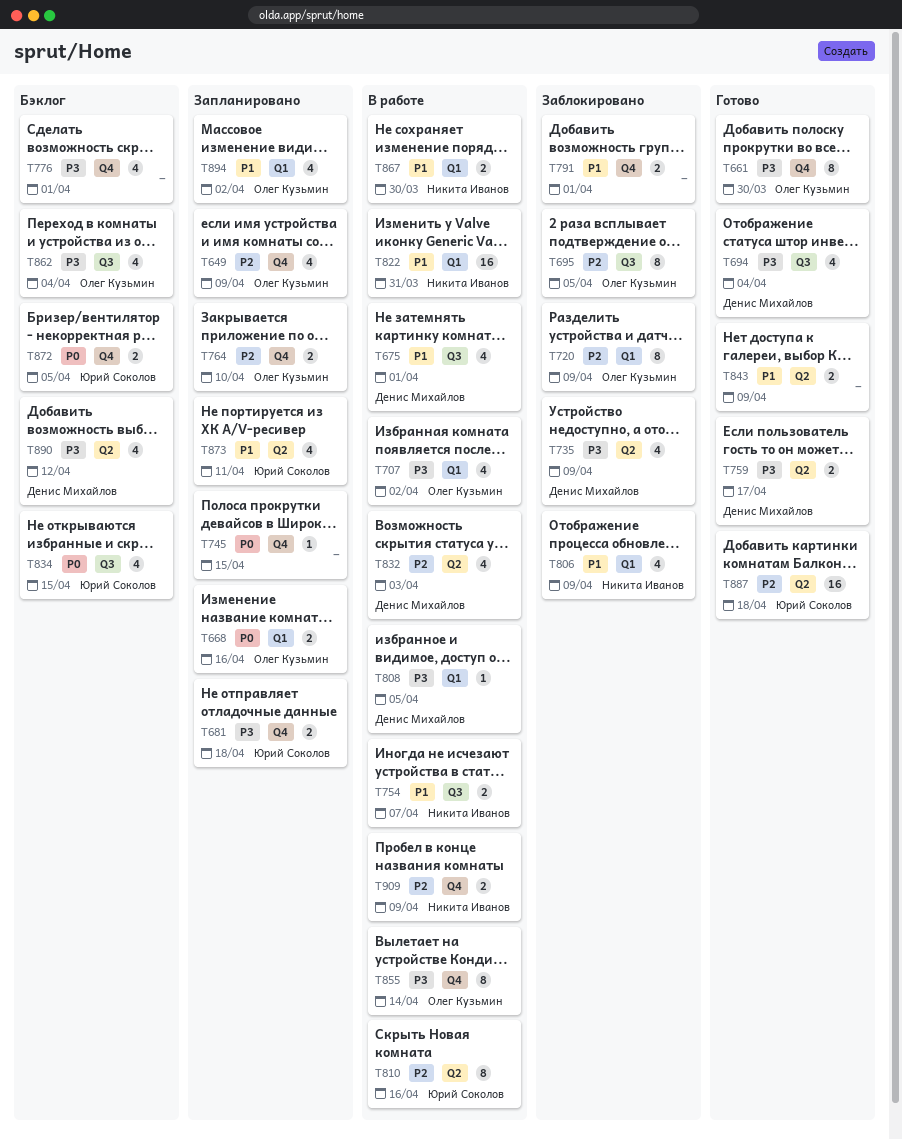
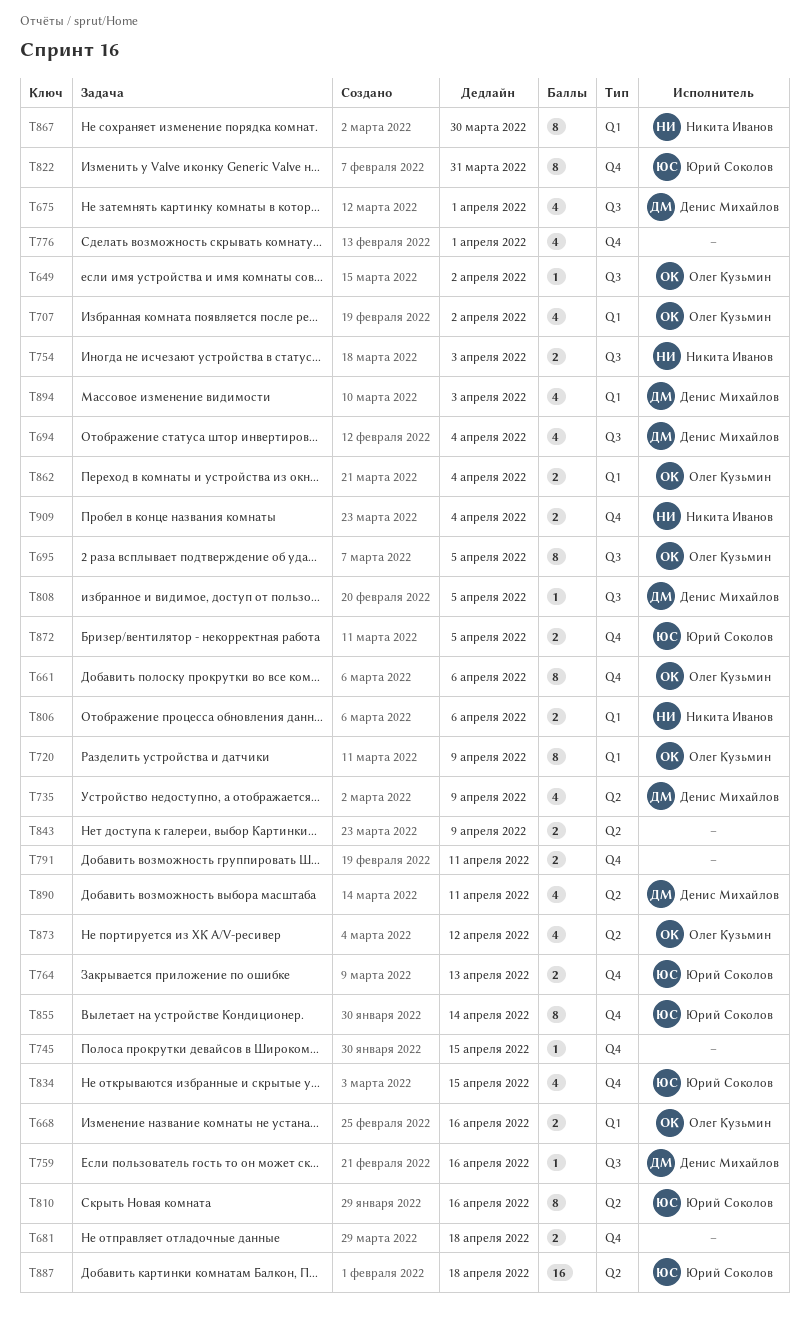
T649, label: Q4 -> Q3
T649, estimate: 4 -> 1
T649, due: Apr 9 -> Apr 2
T661, due: Mar 30 -> Apr 6
T681, owner: Юрий Соколов -> none
T754, due: Apr 7 -> Apr 3
T759, label: Q2 -> Q3
T759, estimate: 2 -> 1
T759, due: Apr 17 -> Apr 16
T764, owner: Олег Кузьмин -> Юрий Соколов
T764, due: Apr 10 -> Apr 13
T791, due: Apr 1 -> Apr 11
T806, estimate: 4 -> 2
T806, due: Apr 9 -> Apr 6
T808, label: Q1 -> Q3
T822, owner: Никита Иванов -> Юрий Соколов
T822, label: Q1 -> Q4
T822, estimate: 16 -> 8
T832: present -> none
T834, label: Q3 -> Q4
T855, owner: Олег Кузьмин -> Юрий Соколов
T862, label: Q3 -> Q1
T862, estimate: 4 -> 2
T867, estimate: 2 -> 8
T873, owner: Юрий Соколов -> Олег Кузьмин
T873, due: Apr 11 -> Apr 12
T890, due: Apr 12 -> Apr 11
T894, owner: Олег Кузьмин -> Денис Михайлов
T894, due: Apr 2 -> Apr 3
T909, due: Apr 9 -> Apr 4

